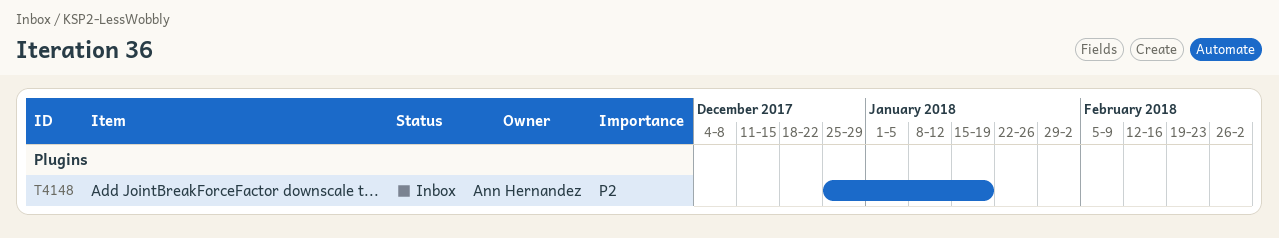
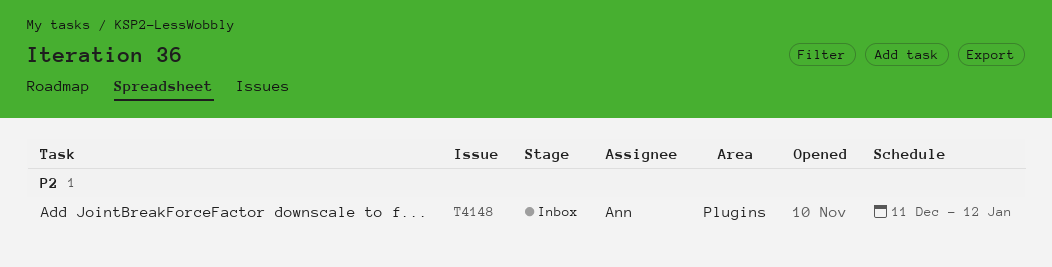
T4148, start: Dec 25 -> Dec 11
T4148, due: Jan 19 -> Jan 12

